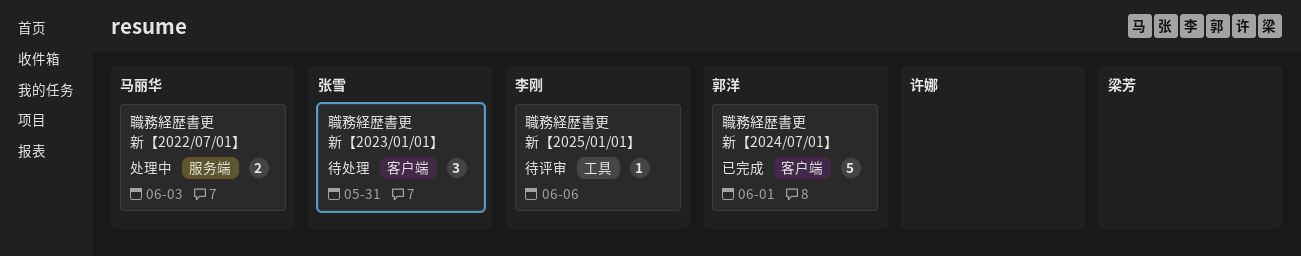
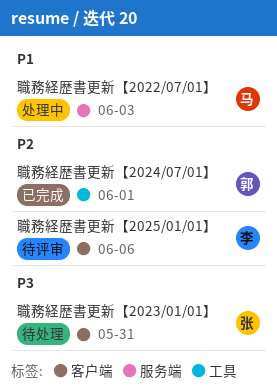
職務経歴書更新【2024/07/01】, label: 客户端 -> 工具
職務経歴書更新【2025/01/01】, label: 工具 -> 客户端

